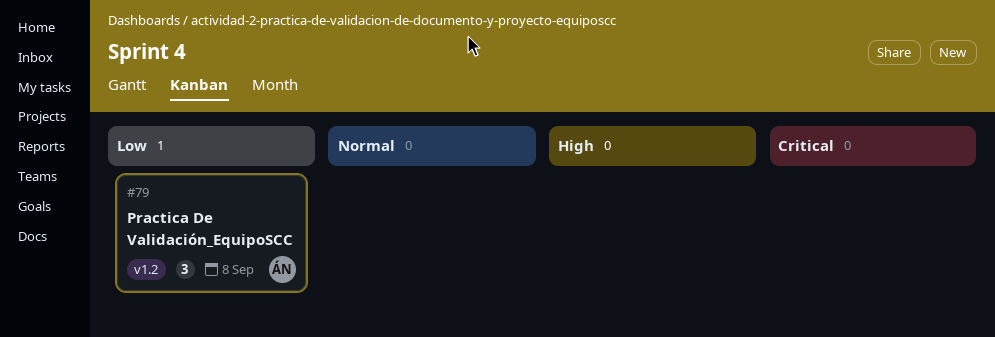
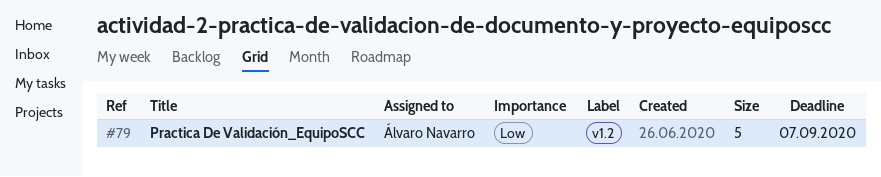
#79, estimate: 3 -> 5
#79, due: Sep 8 -> Sep 7

